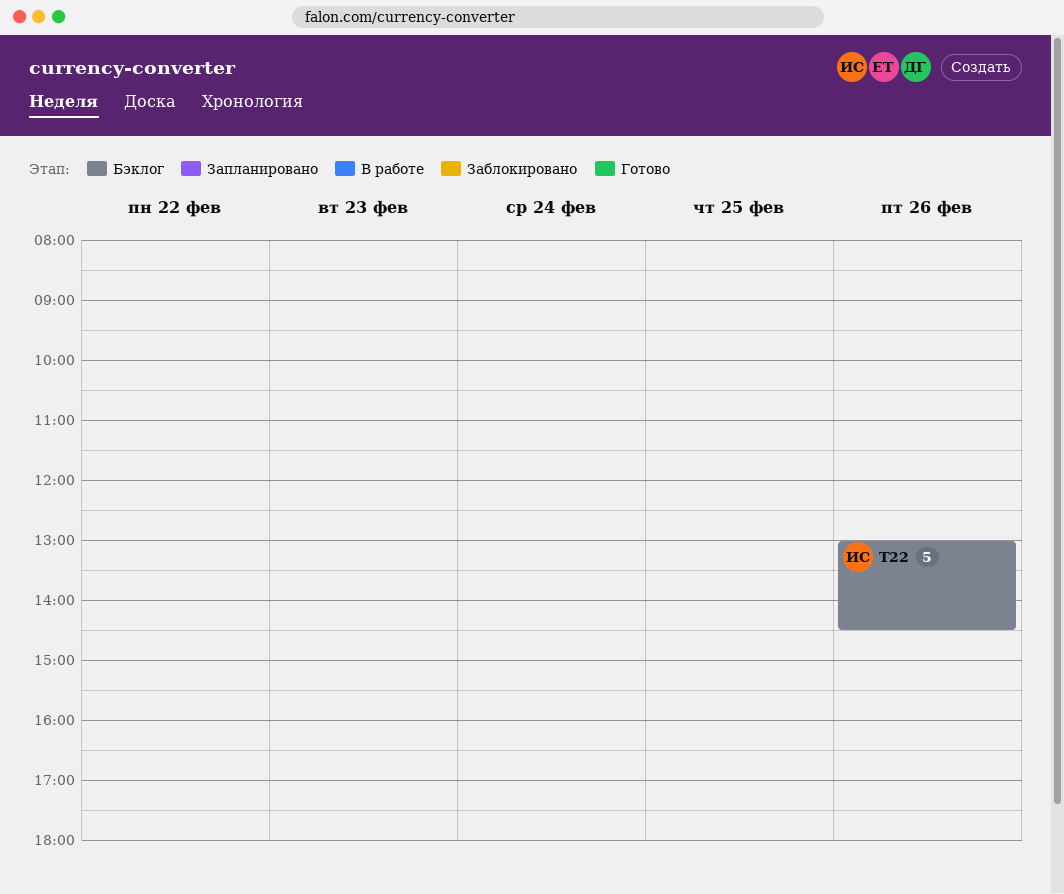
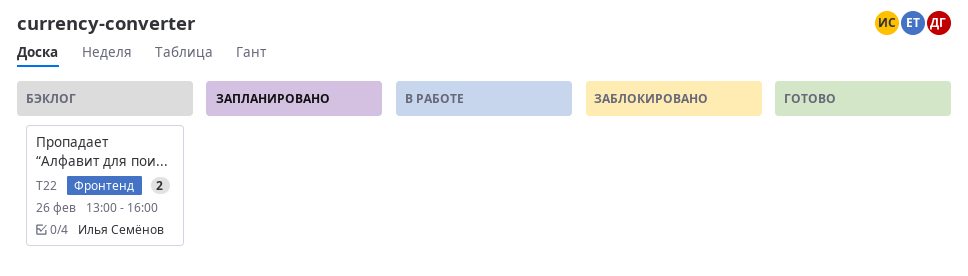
T22, estimate: 5 -> 2
T22, ends: 14:30 -> 16:00

